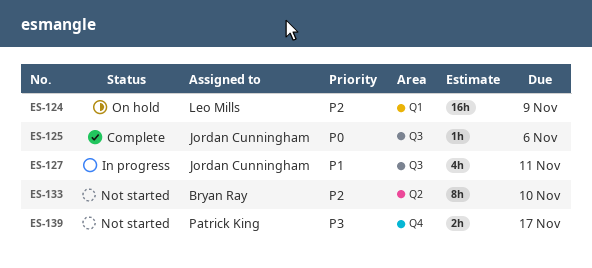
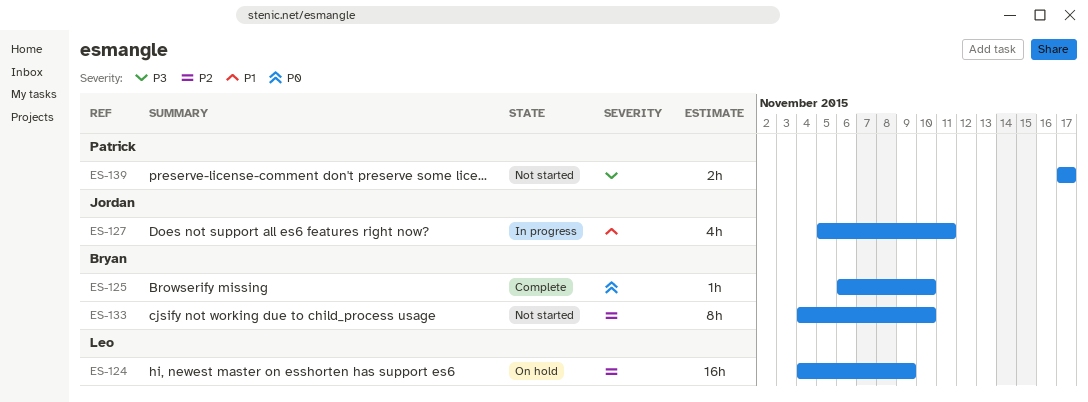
ES-125, owner: Jordan Cunningham -> Bryan Ray
ES-125, due: Nov 6 -> Nov 10

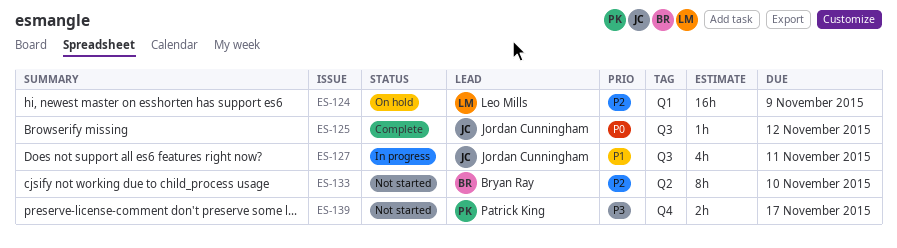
ES-125, owner: Bryan Ray -> Jordan Cunningham
ES-125, due: Nov 10 -> Nov 12

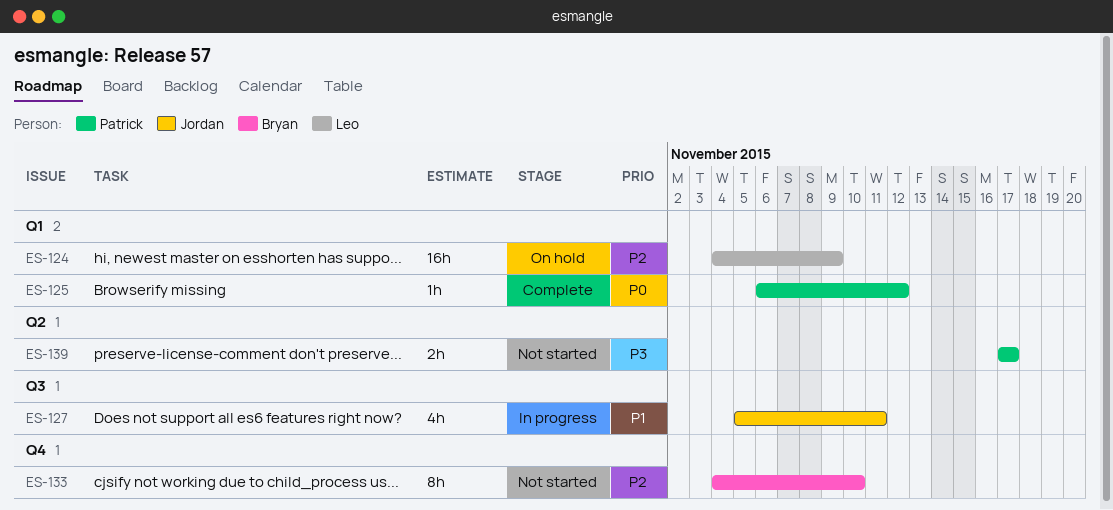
ES-125, owner: Jordan Cunningham -> Patrick King
ES-125, label: Q3 -> Q1
ES-133, label: Q2 -> Q4
ES-139, label: Q4 -> Q2

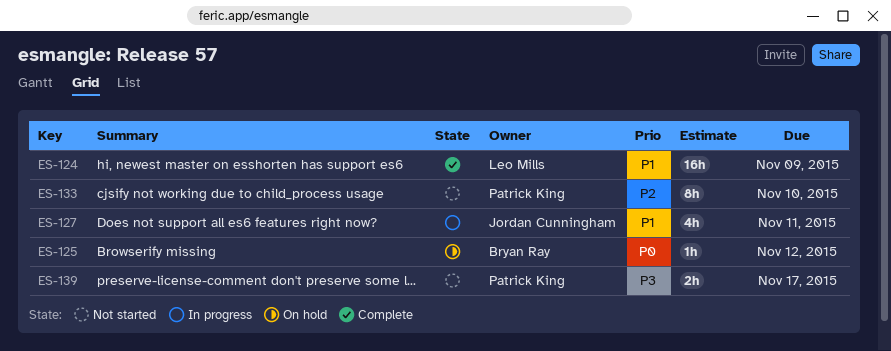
ES-124, status: On hold -> Complete
ES-124, priority: P2 -> P1
ES-125, status: Complete -> On hold
ES-125, owner: Patrick King -> Bryan Ray
ES-133, owner: Bryan Ray -> Patrick King

